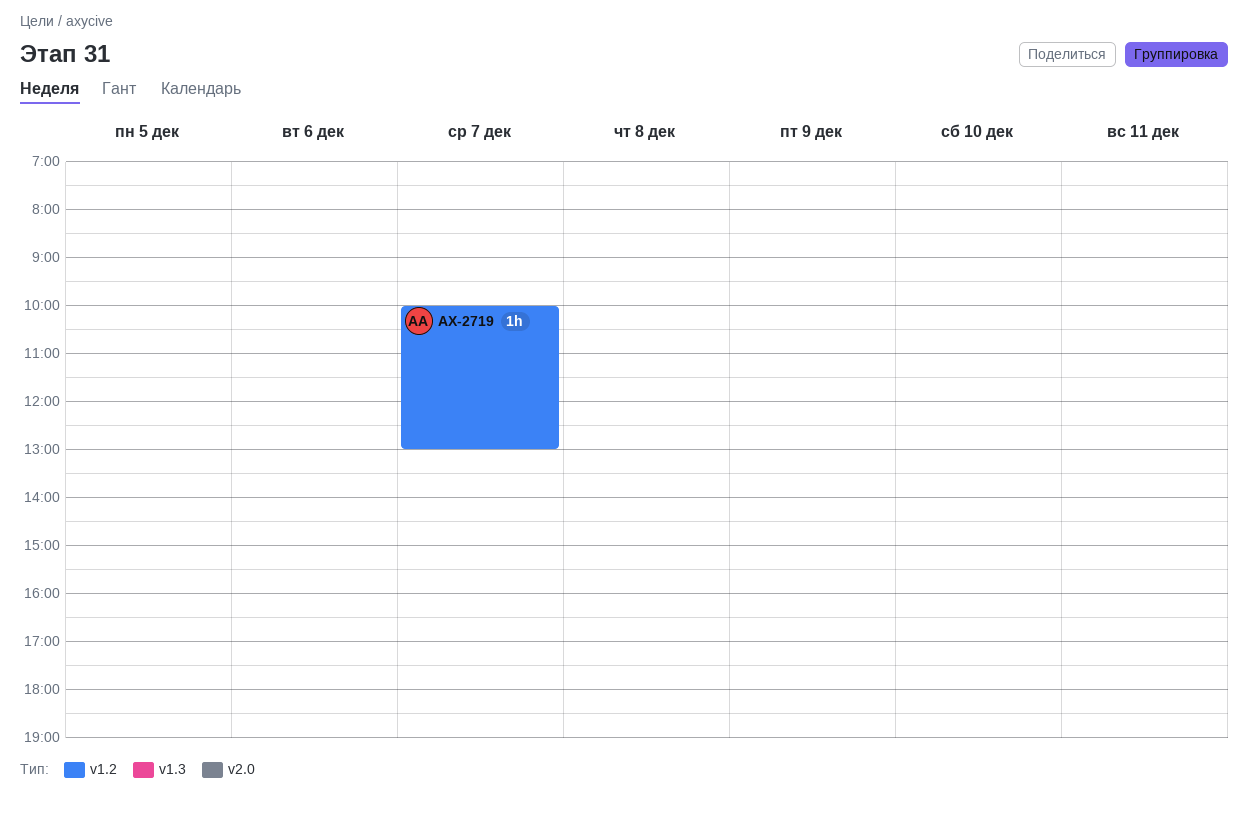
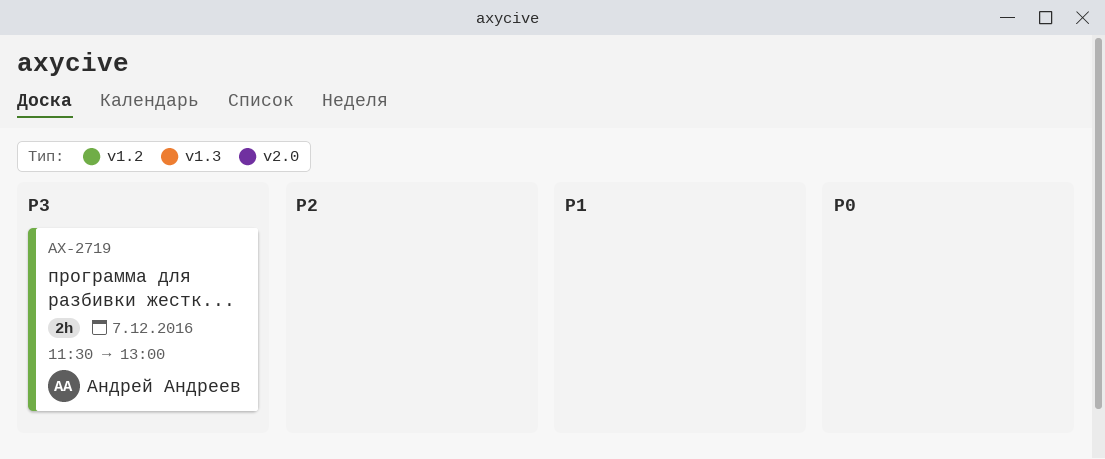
AX-2719, estimate: 1h -> 2h
AX-2719, begins: 10:00 -> 11:30

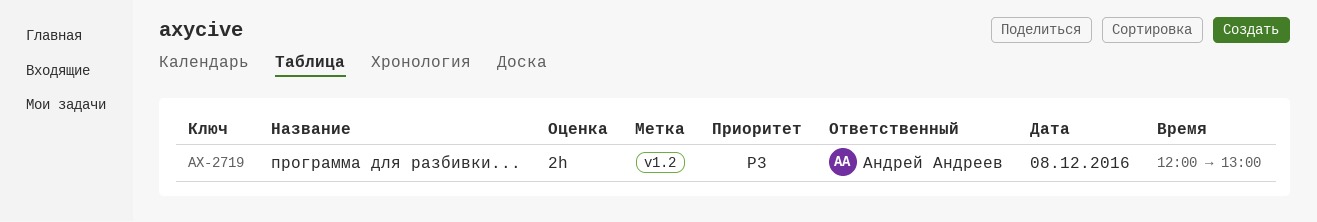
AX-2719, day: Dec 7 -> Dec 8
AX-2719, begins: 11:30 -> 12:00

